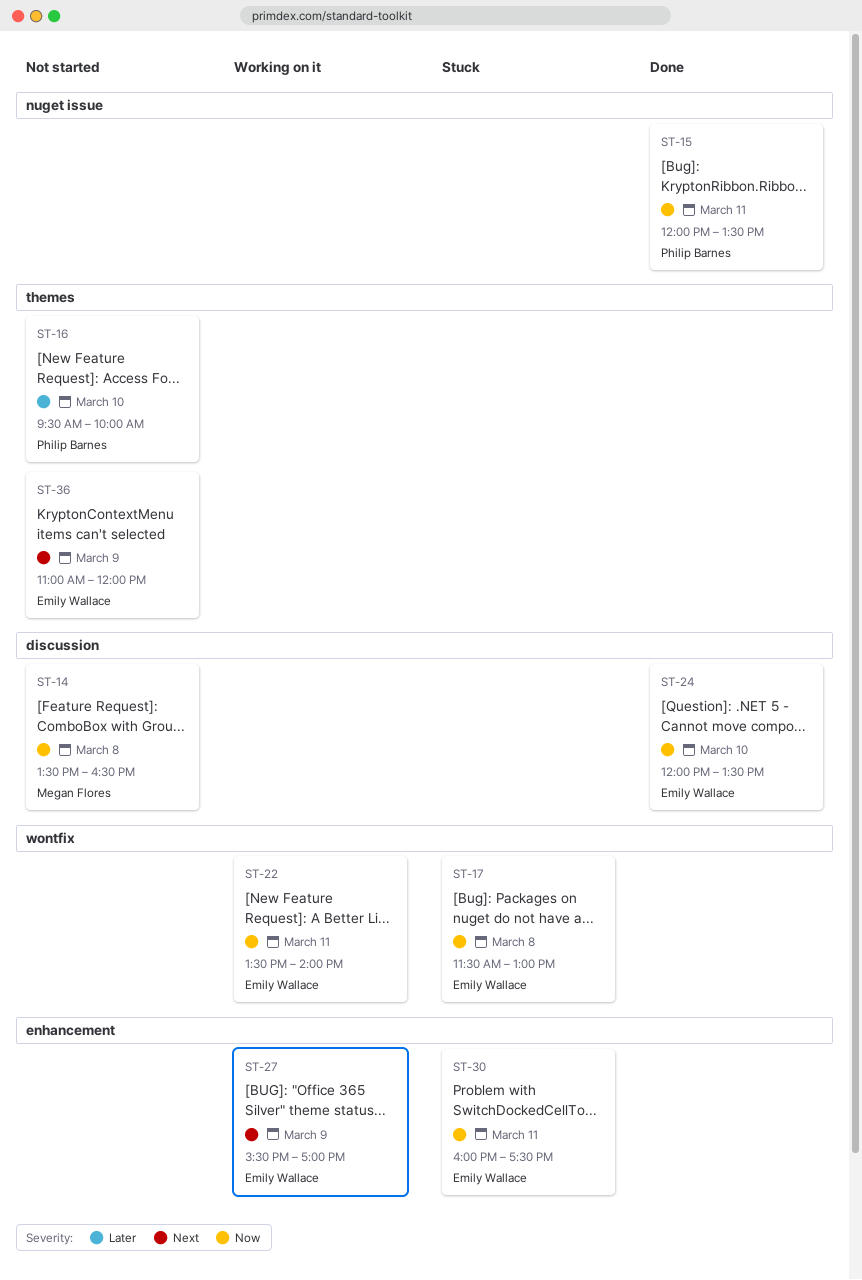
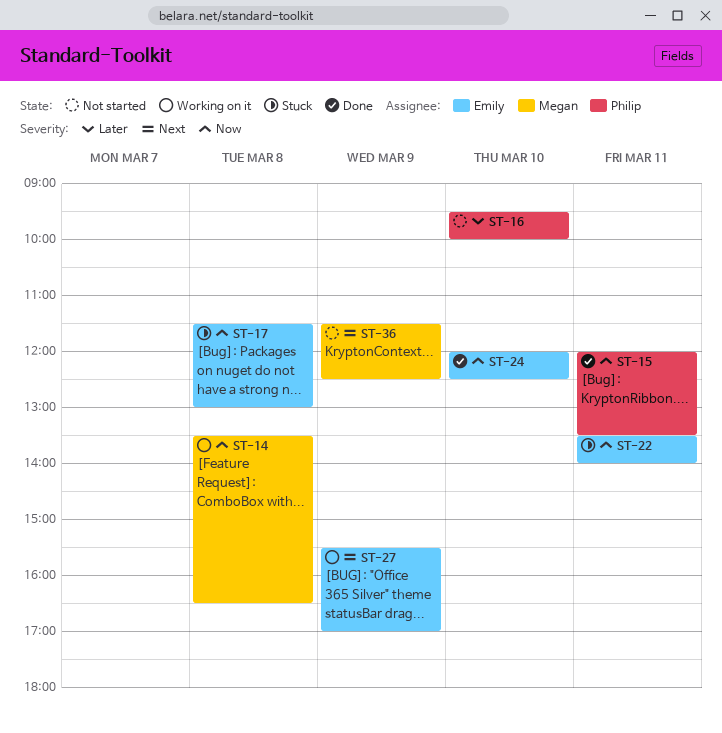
ST-14, status: Not started -> Working on it
ST-22, status: Working on it -> Stuck
ST-24, ends: 13:30 -> 12:30
ST-30: present -> none
ST-36, owner: Emily Wallace -> Megan Flores
ST-36, begins: 11:00 -> 11:30
ST-36, ends: 12:00 -> 12:30

